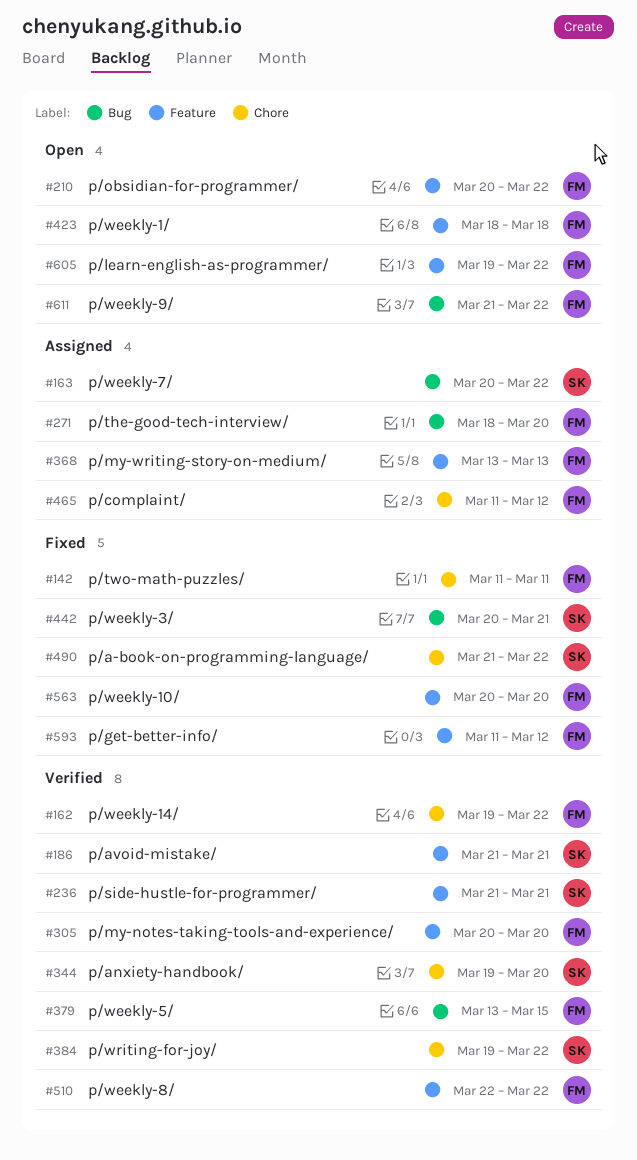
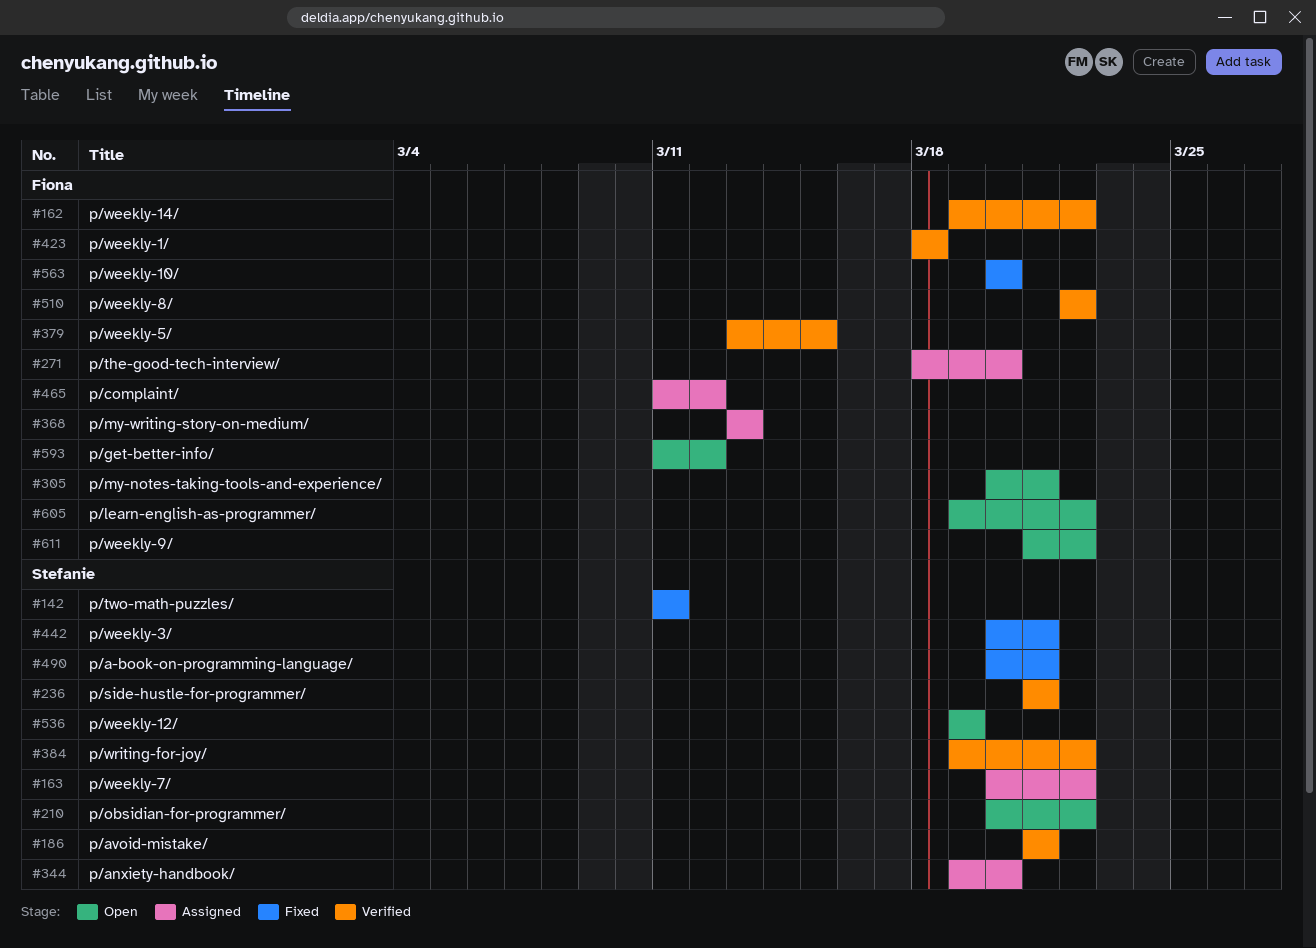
#142, owner: Fiona -> Stefanie
#210, owner: Fiona -> Stefanie
#305, status: Verified -> Open
#305, due: Mar 20 -> Mar 21
#344, status: Verified -> Assigned
#423, status: Open -> Verified
#490, start: Mar 21 -> Mar 20
#490, due: Mar 22 -> Mar 21
#536: none -> present
#593, status: Fixed -> Open

